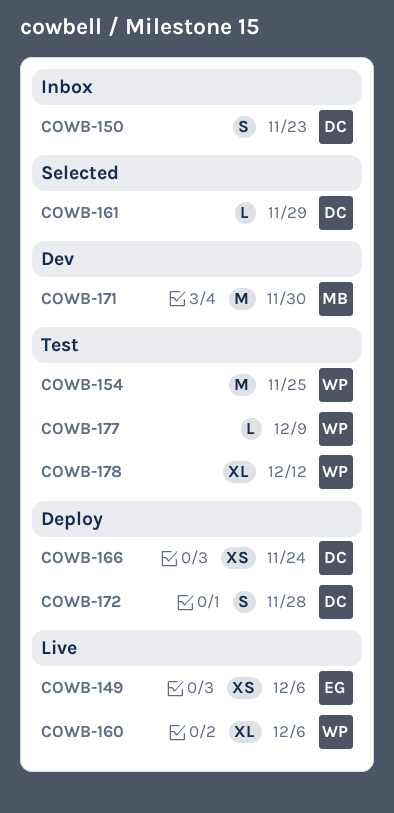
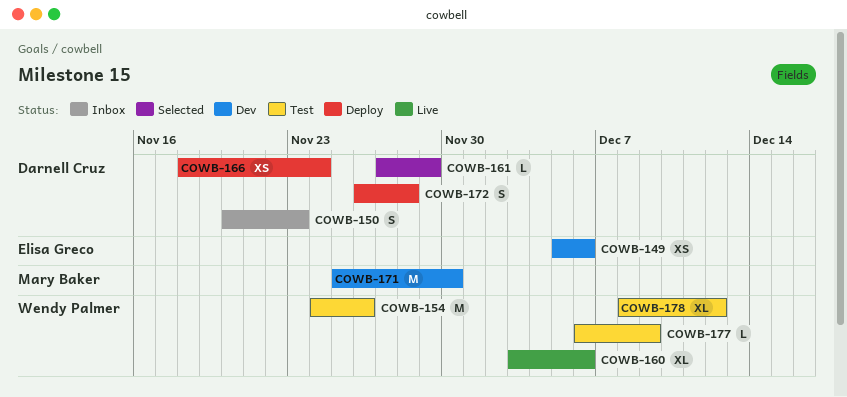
COWB-149, status: Live -> Dev
COWB-154, due: Nov 25 -> Nov 26

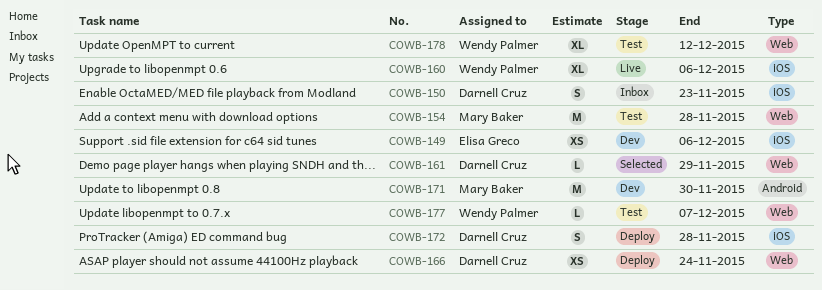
COWB-154, owner: Wendy Palmer -> Mary Baker
COWB-154, due: Nov 26 -> Nov 28
COWB-177, due: Dec 9 -> Dec 7

